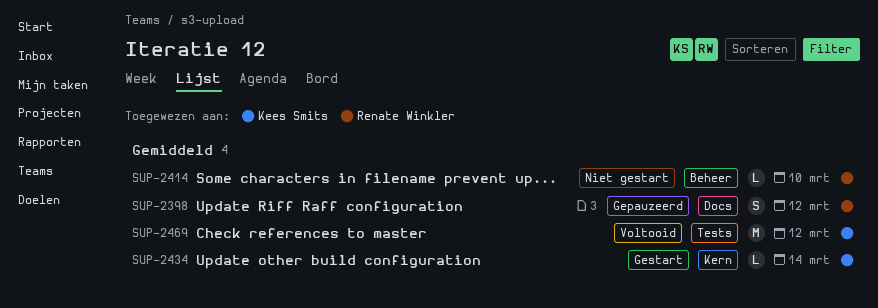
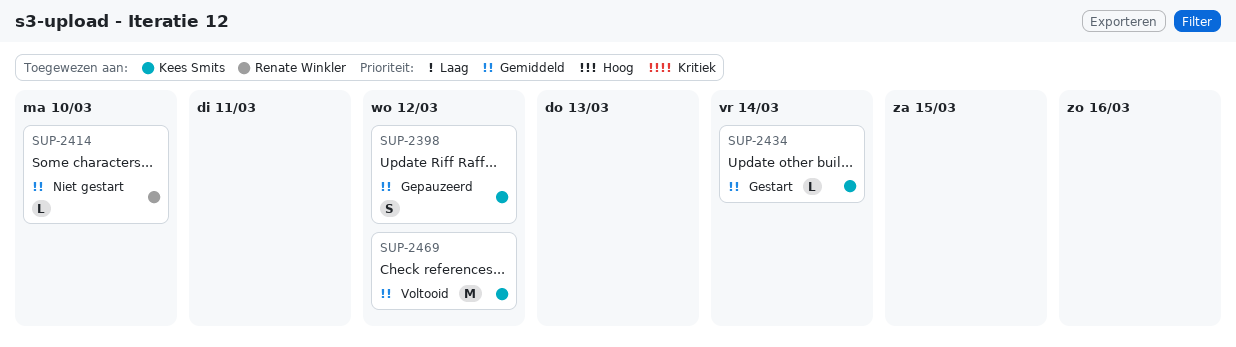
SUP-2398, owner: Renate Winkler -> Kees Smits

